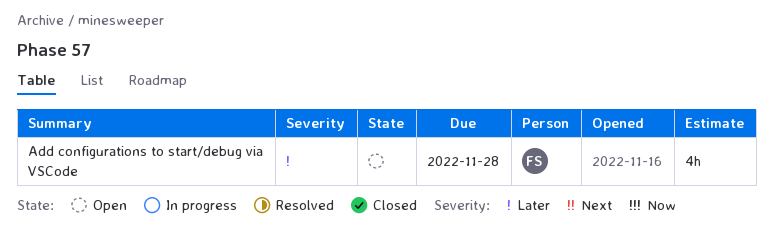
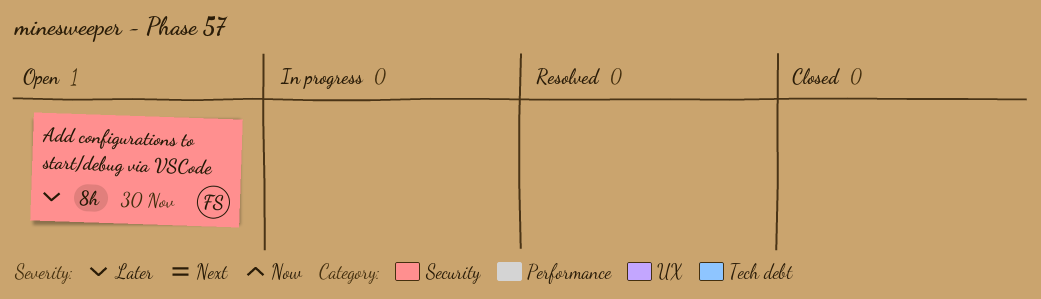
Add configurations to start/debug via VSCode, estimate: 4h -> 8h
Add configurations to start/debug via VSCode, due: Nov 28 -> Nov 30

